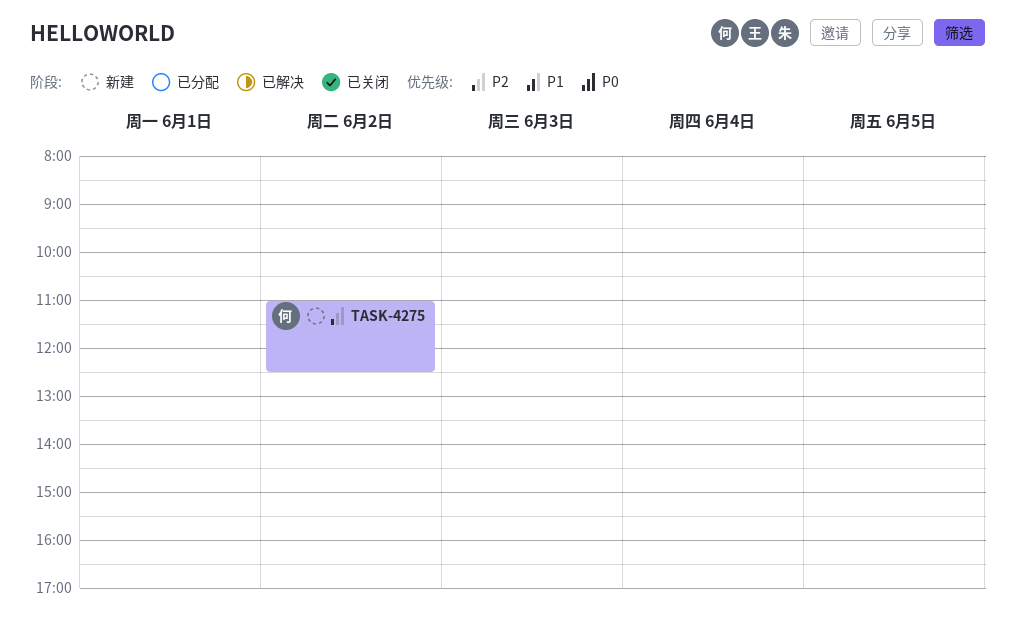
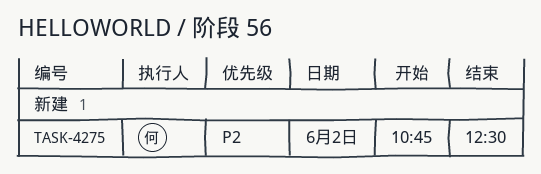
TASK-4275, begins: 11:00 -> 10:45

